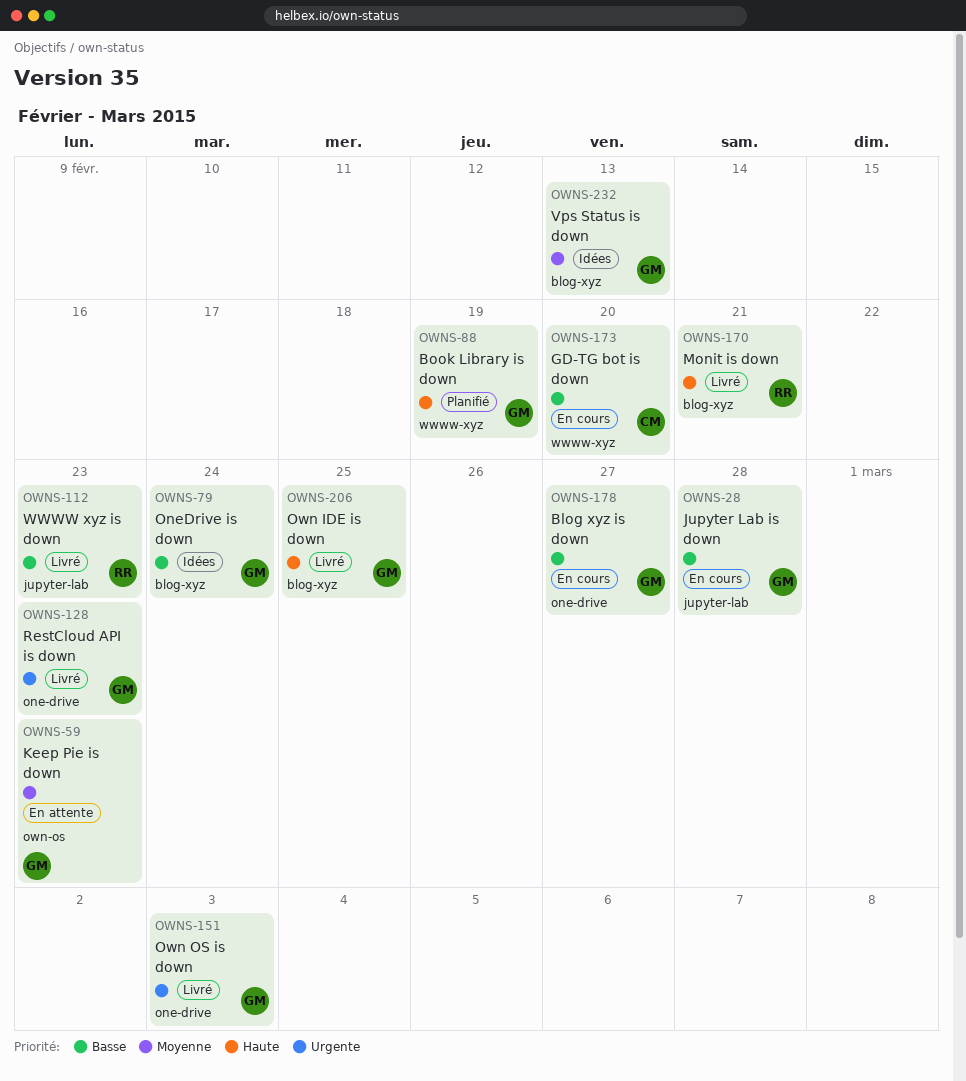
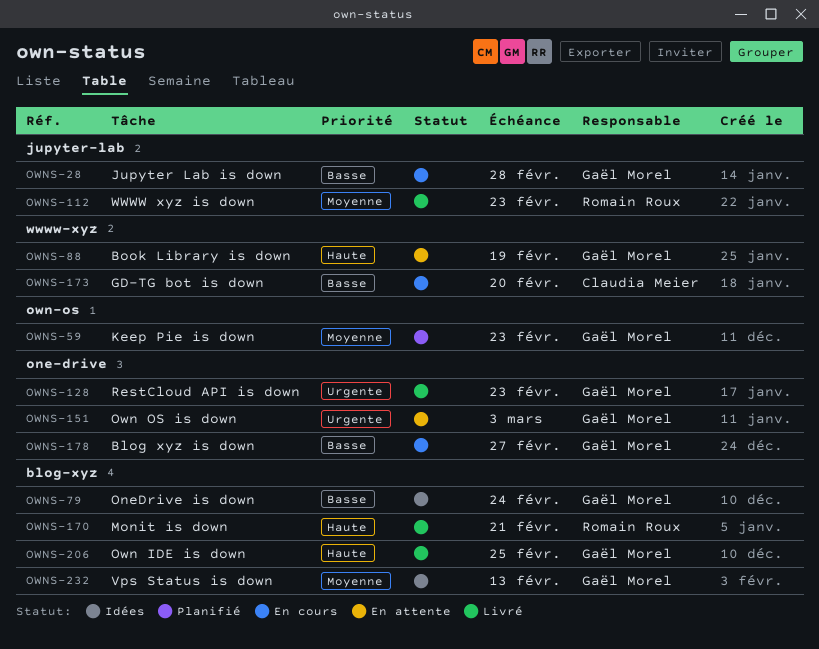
OWNS-59, status: En attente -> Planifié
OWNS-88, status: Planifié -> En attente
OWNS-112, priority: Basse -> Moyenne
OWNS-151, status: Livré -> En attente

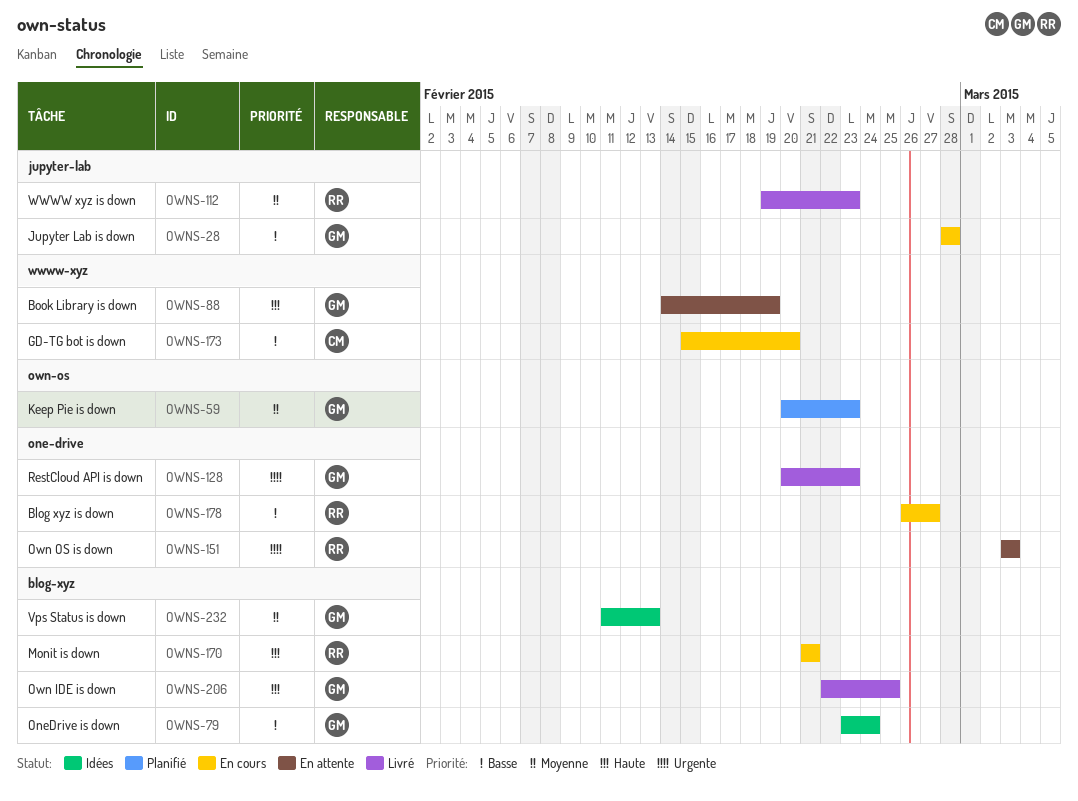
OWNS-151, owner: Gaël Morel -> Romain Roux
OWNS-170, status: Livré -> En cours
OWNS-178, owner: Gaël Morel -> Romain Roux

